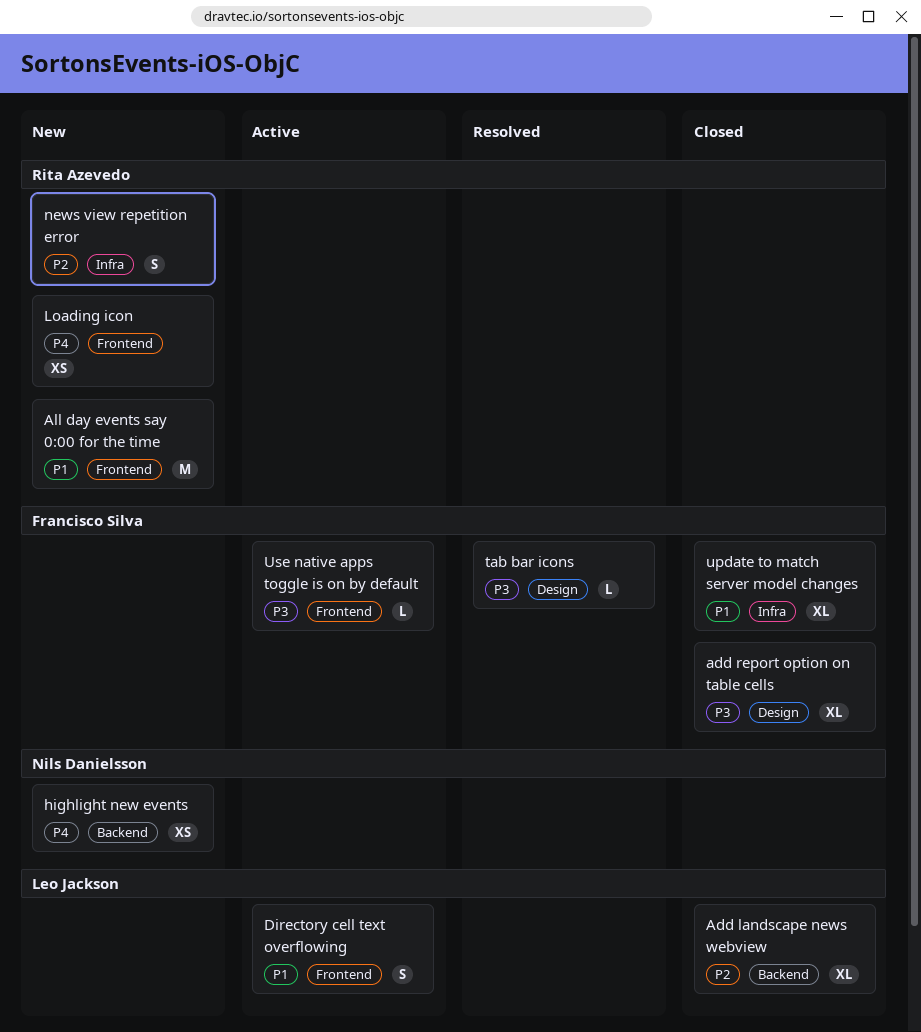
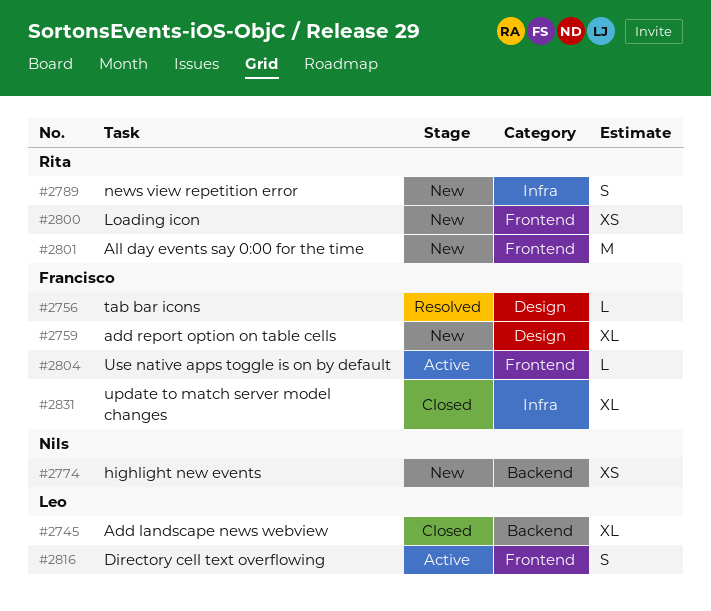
add report option on table cells, status: Closed -> New

